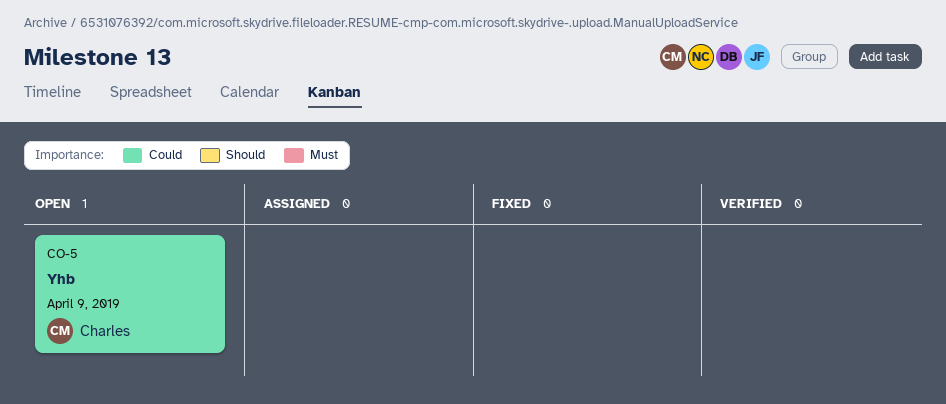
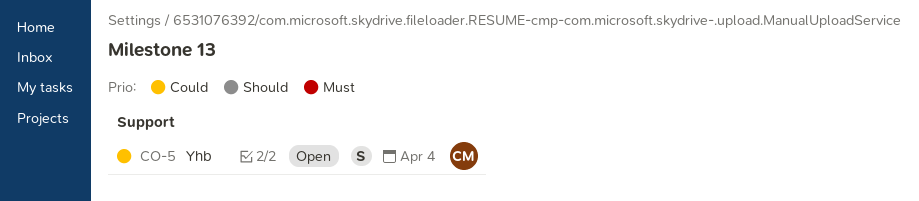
CO-5, due: Apr 9 -> Apr 4

